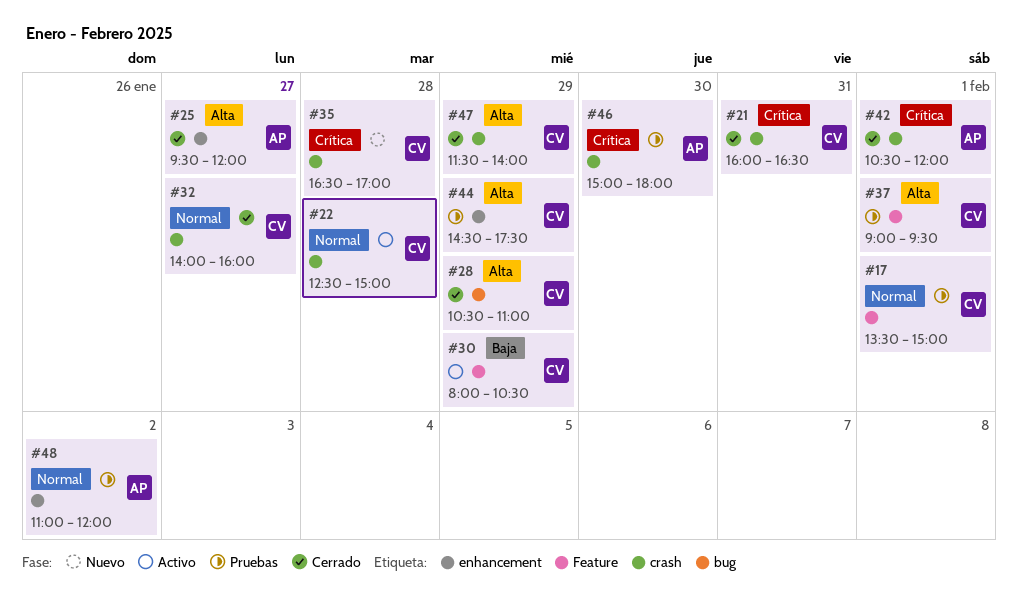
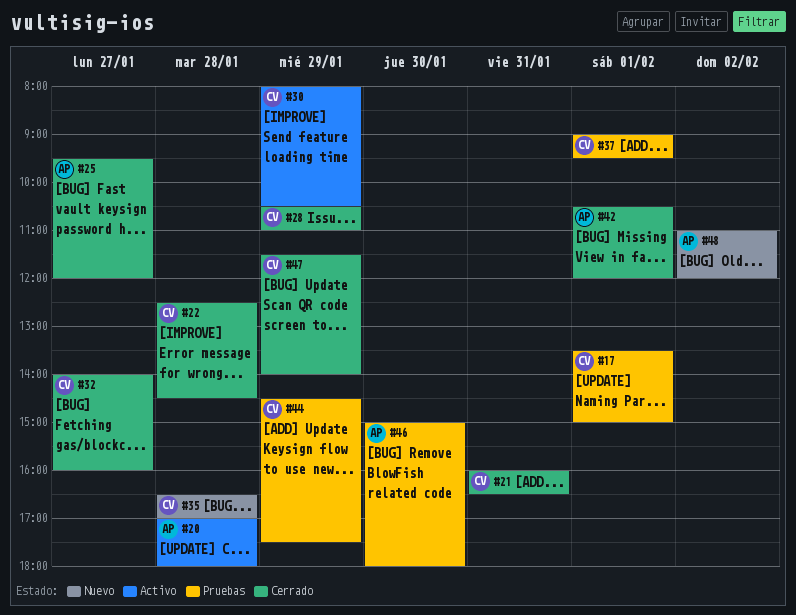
#20: none -> present
#22, status: Activo -> Cerrado
#22, ends: 15:00 -> 14:30
#48, status: Pruebas -> Nuevo

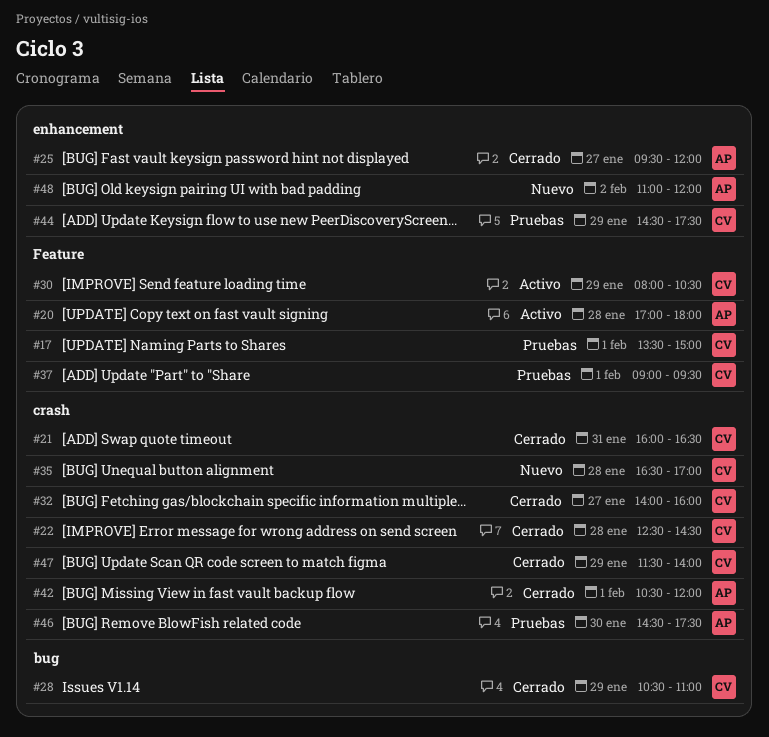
#46, begins: 15:00 -> 14:30
#46, ends: 18:00 -> 17:30

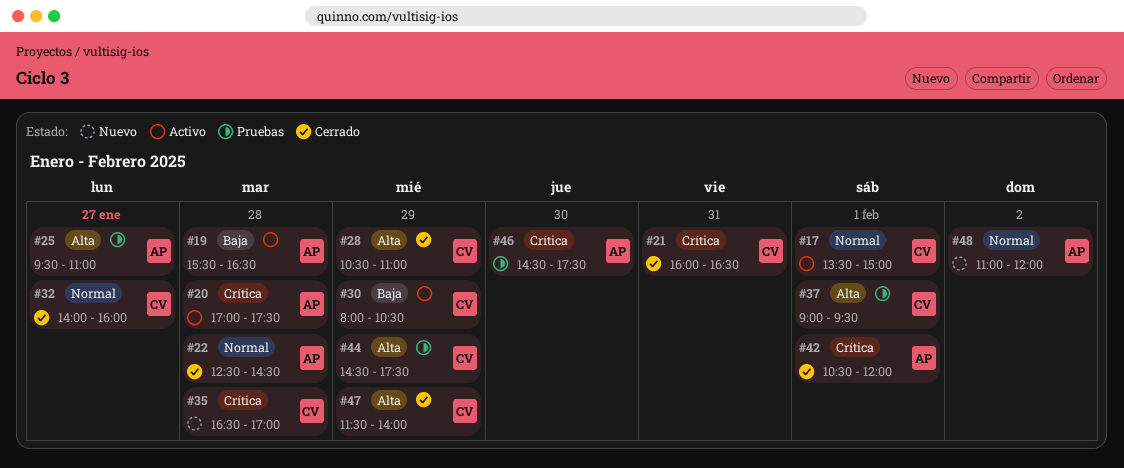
#17, status: Pruebas -> Activo
#19: none -> present
#20, ends: 18:00 -> 17:30
#22, owner: CV -> AP
#25, status: Cerrado -> Pruebas
#25, ends: 12:00 -> 11:00

